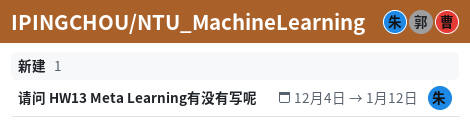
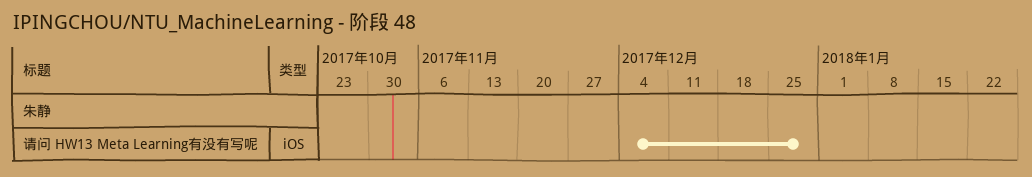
请问 HW13 Meta Learning有没有写呢, due: Jan 12 -> Dec 29

